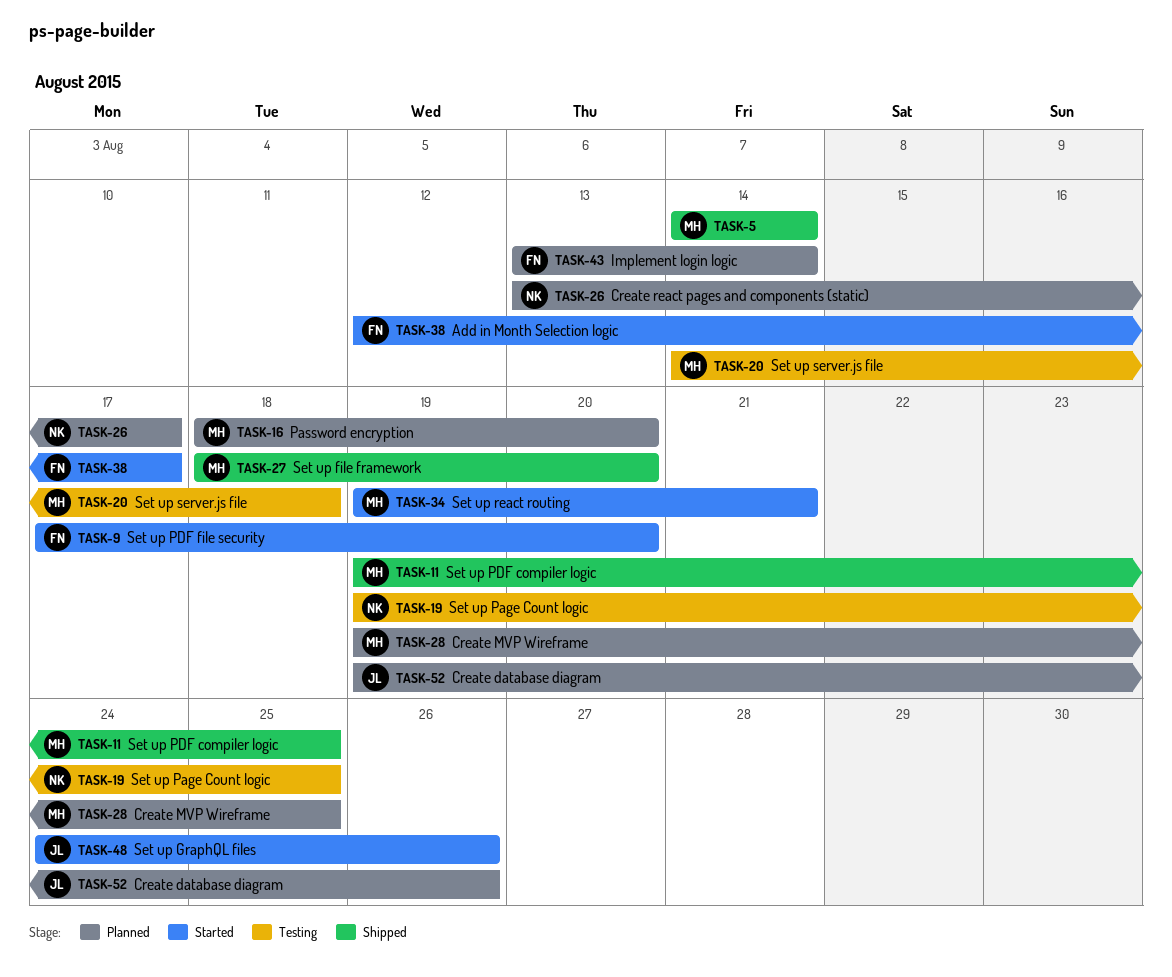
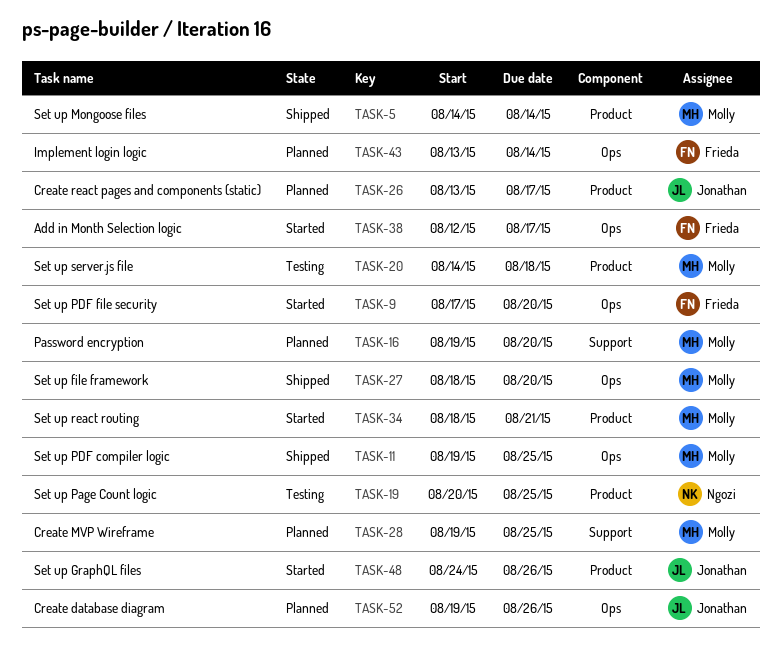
TASK-16, start: Aug 18 -> Aug 19
TASK-19, start: Aug 19 -> Aug 20
TASK-26, owner: Ngozi -> Jonathan
TASK-34, start: Aug 19 -> Aug 18

